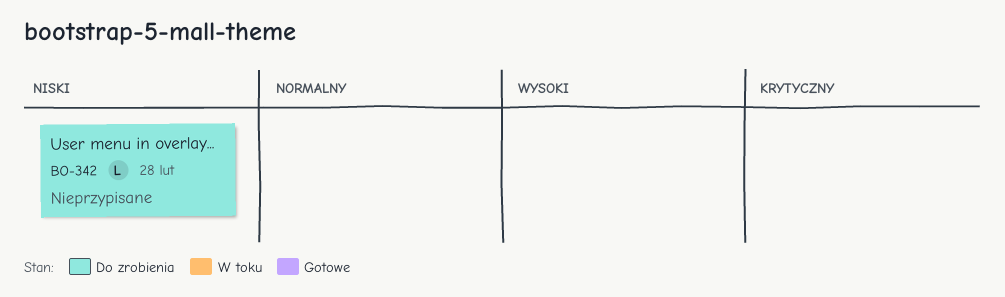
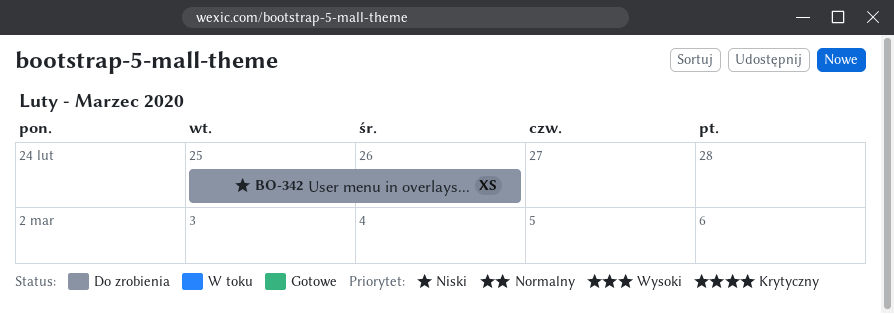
BO-342, estimate: L -> XS
BO-342, due: Feb 28 -> Feb 26

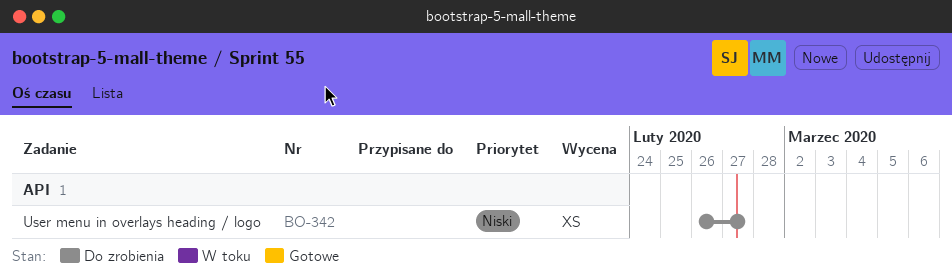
BO-342, start: Feb 25 -> Feb 26
BO-342, due: Feb 26 -> Feb 27

